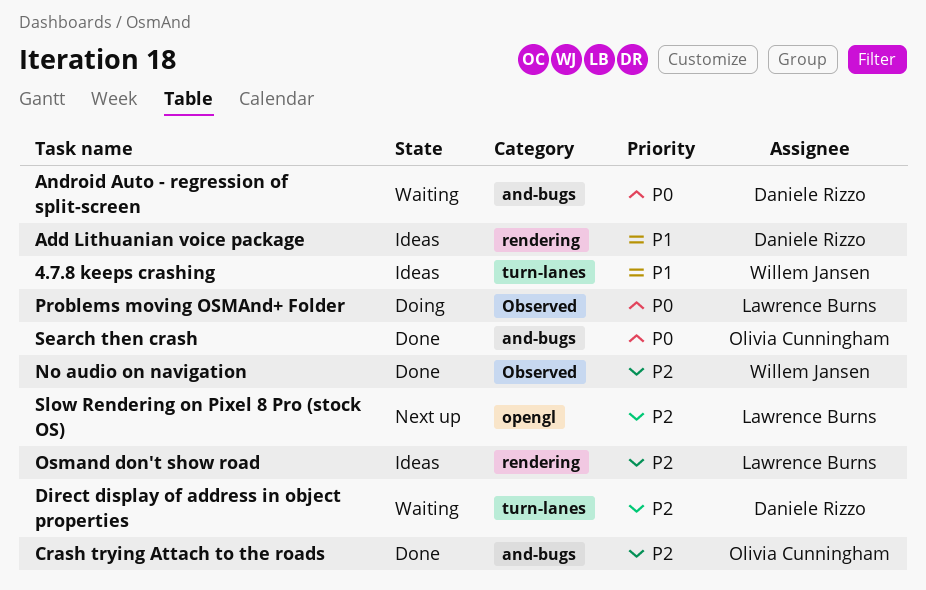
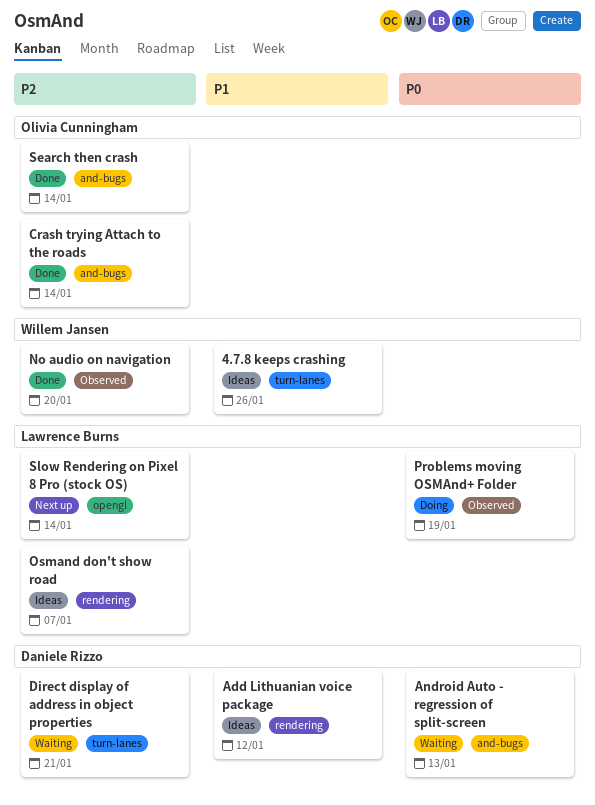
Search then crash, priority: P0 -> P2

